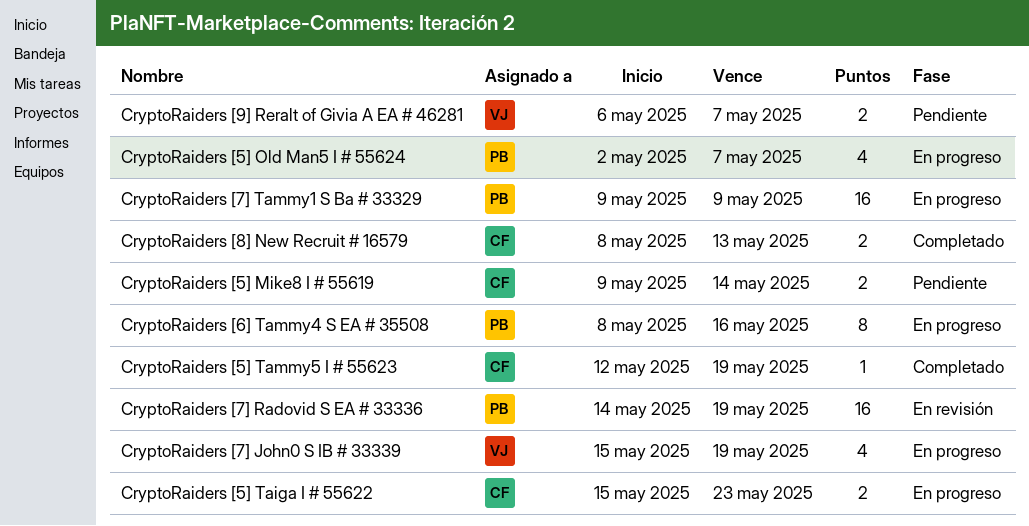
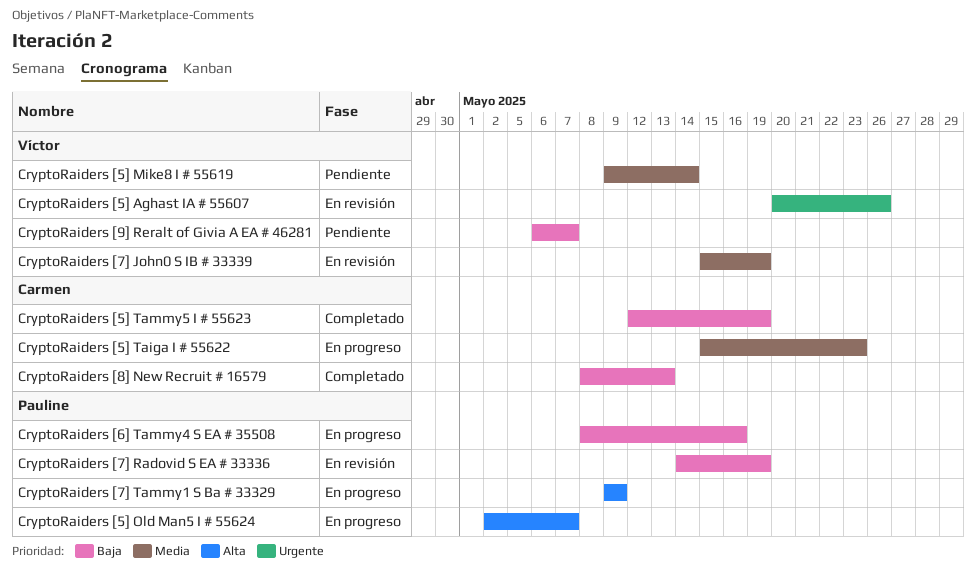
CryptoRaiders [5] Aghast IA # 55607: none -> present
CryptoRaiders [5] Mike8 I # 55619, owner: Carmen -> Víctor
CryptoRaiders [7] John0 S IB # 33339, status: En progreso -> En revisión

